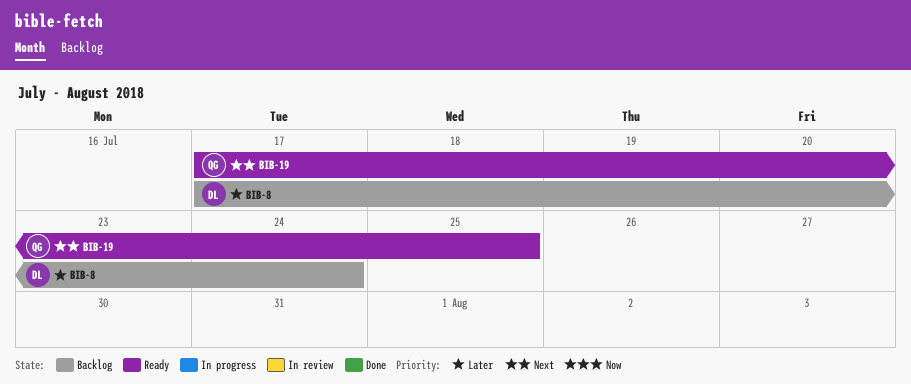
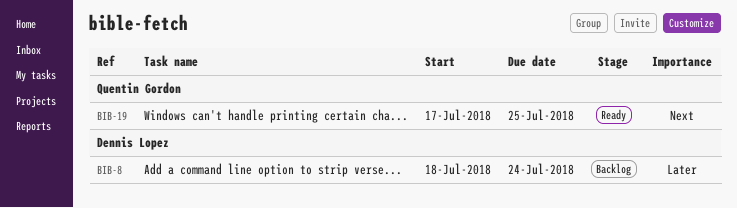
BIB-8, start: Jul 17 -> Jul 18

